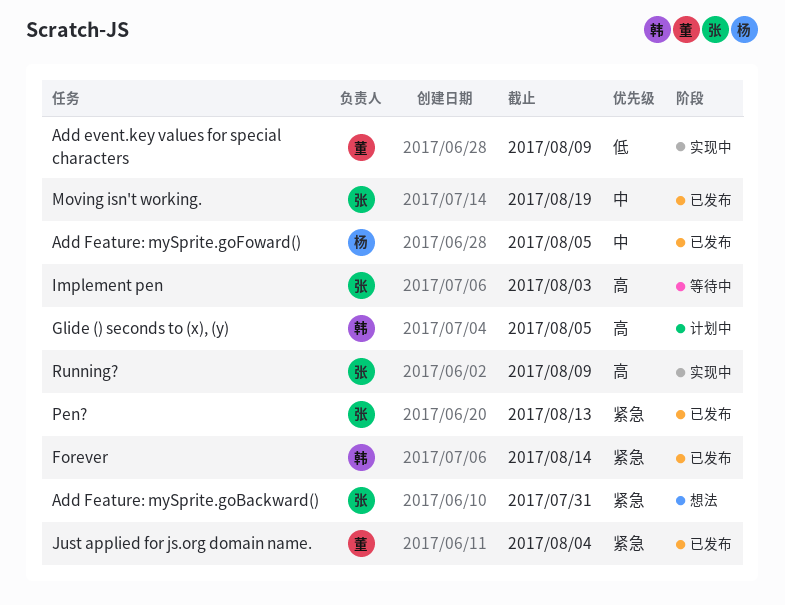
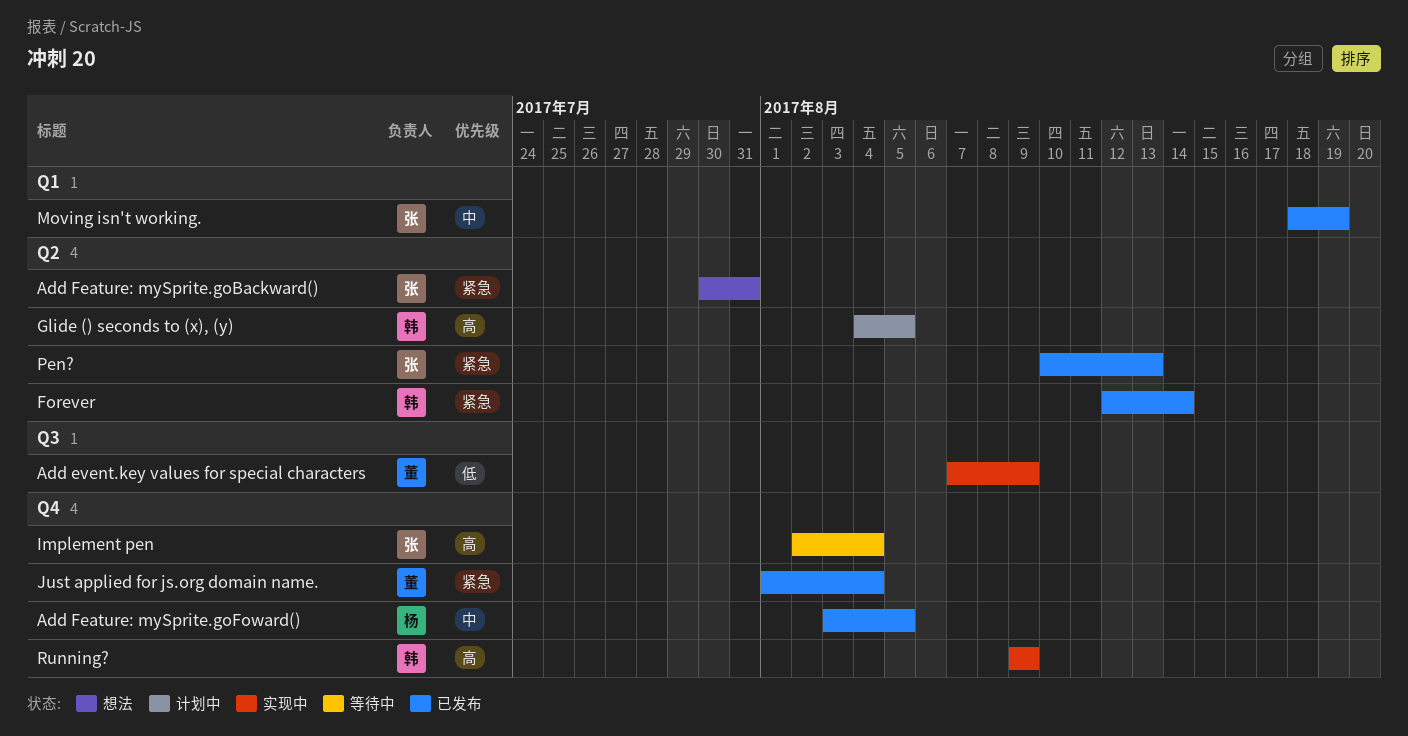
Implement pen, due: Aug 3 -> Aug 4
Running?, owner: 张 -> 韩

